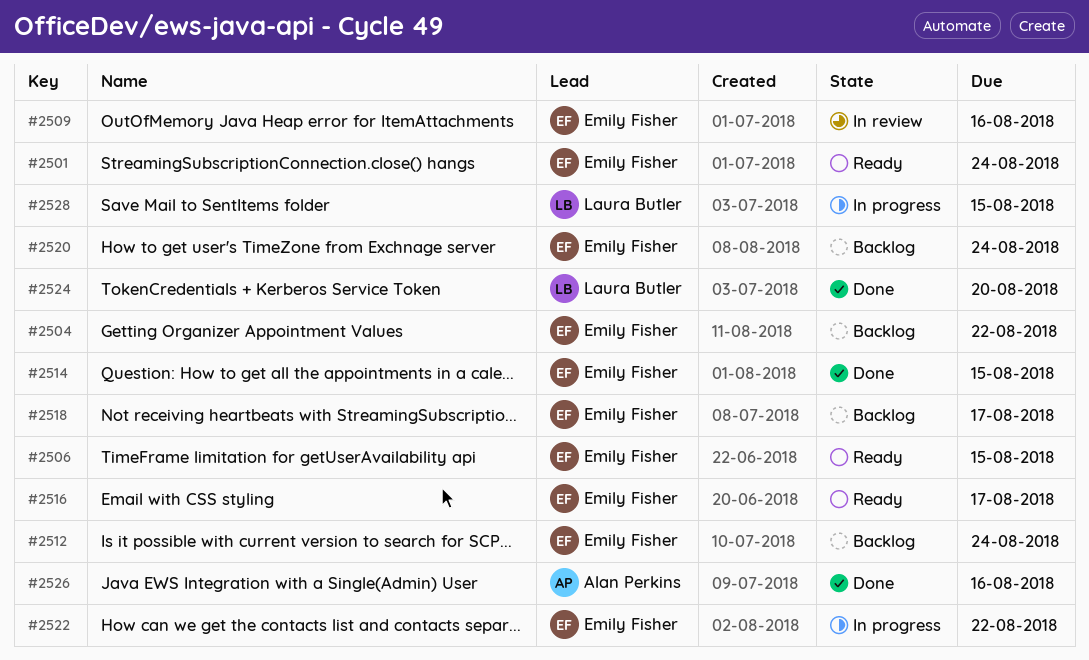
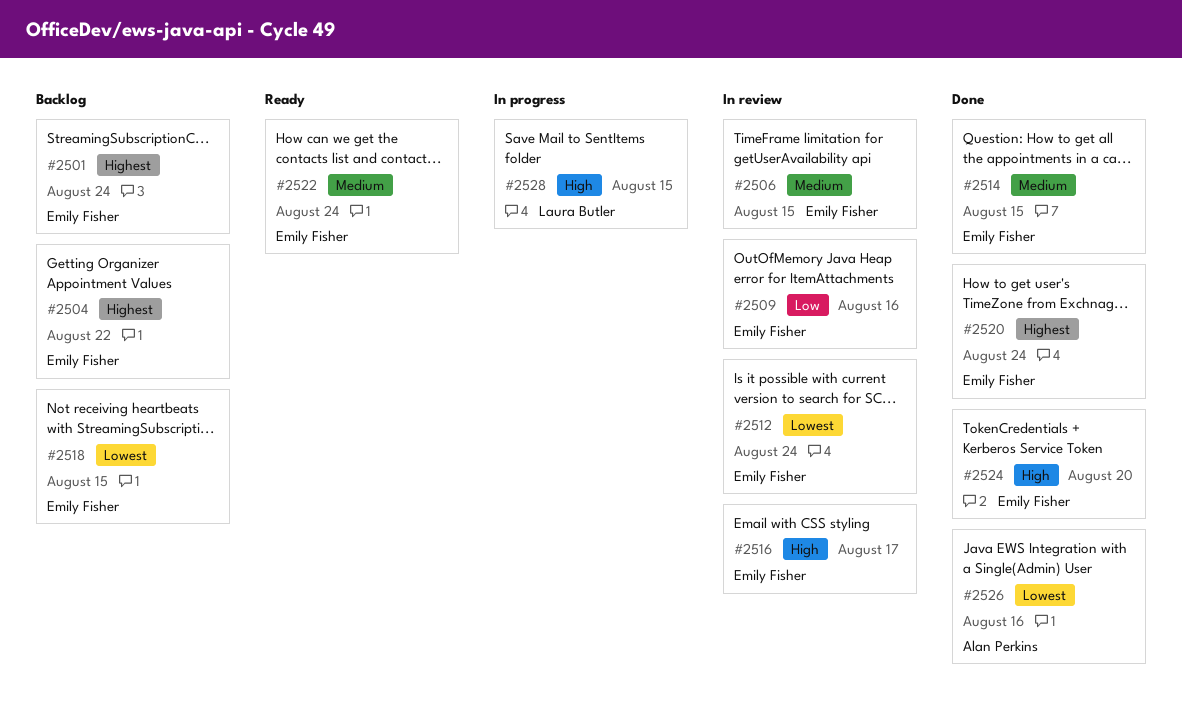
#2501, status: Ready -> Backlog
#2506, status: Ready -> In review
#2512, status: Backlog -> In review
#2516, status: Ready -> In review
#2518, due: Aug 17 -> Aug 15
#2520, status: Backlog -> Done
#2522, status: In progress -> Ready
#2522, due: Aug 22 -> Aug 24
#2524, owner: Laura Butler -> Emily Fisher

